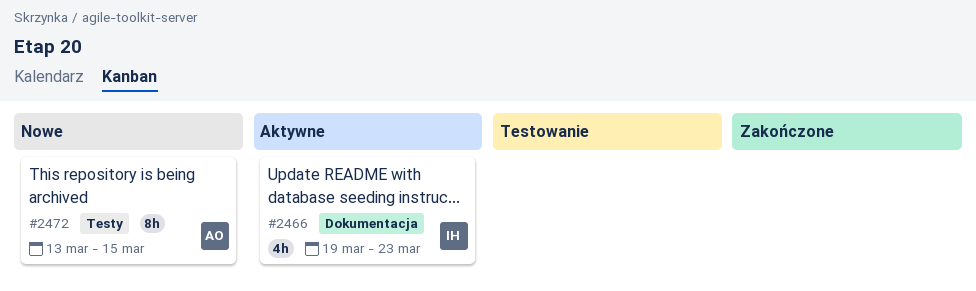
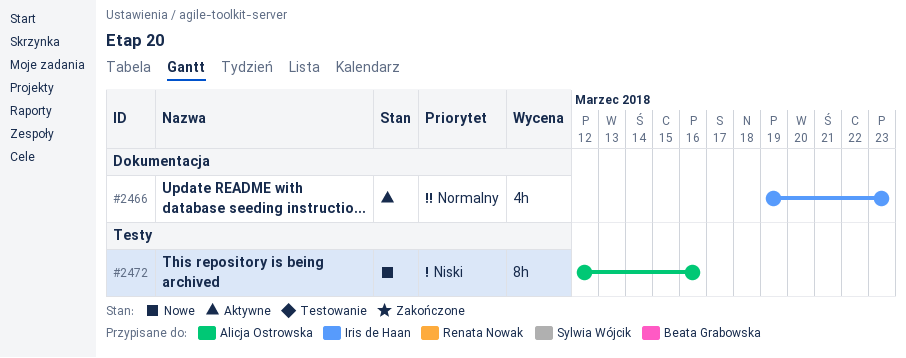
#2472, start: Mar 13 -> Mar 12
#2472, due: Mar 15 -> Mar 16

